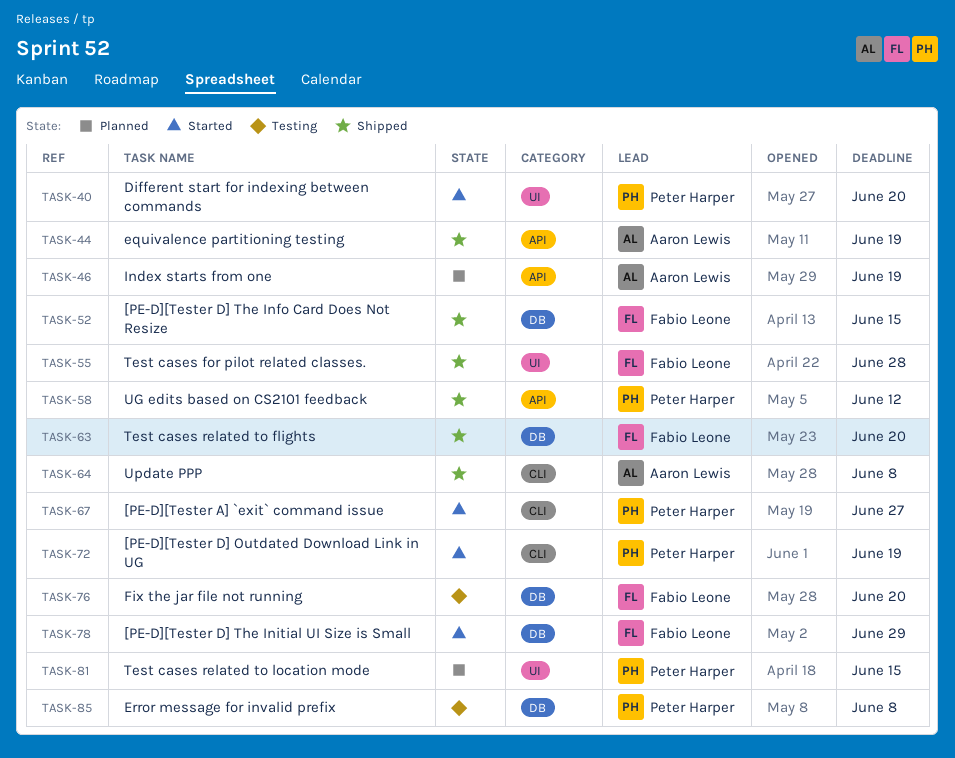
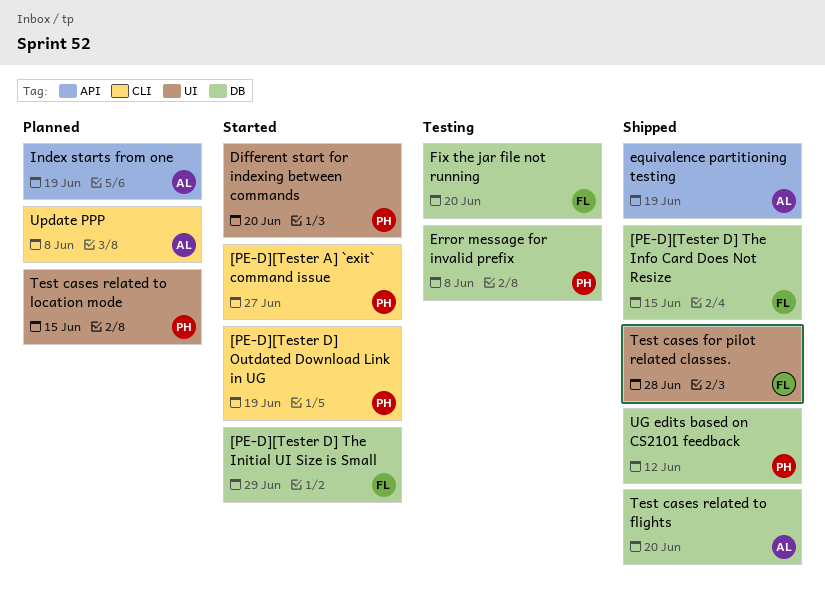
Test cases related to flights, owner: Fabio Leone -> Aaron Lewis
UG edits based on CS2101 feedback, label: API -> DB
Update PPP, status: Shipped -> Planned

